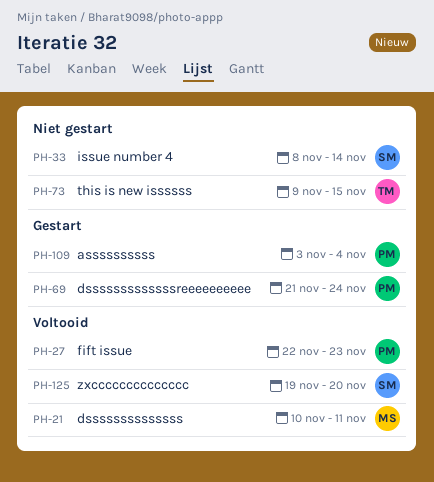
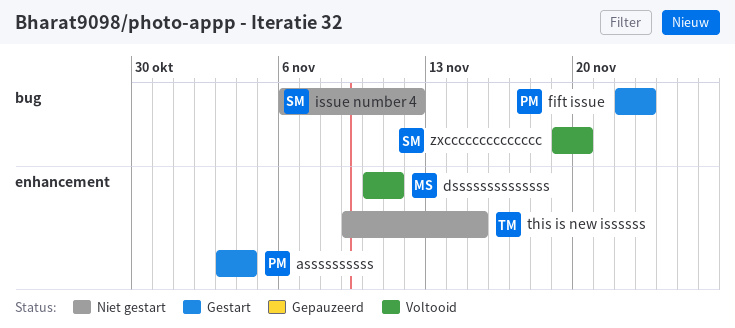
dsssssssssssssreeeeeeeeee: present -> none
fift issue, status: Voltooid -> Gestart
issue number 4, start: Nov 8 -> Nov 6
issue number 4, due: Nov 14 -> Nov 12

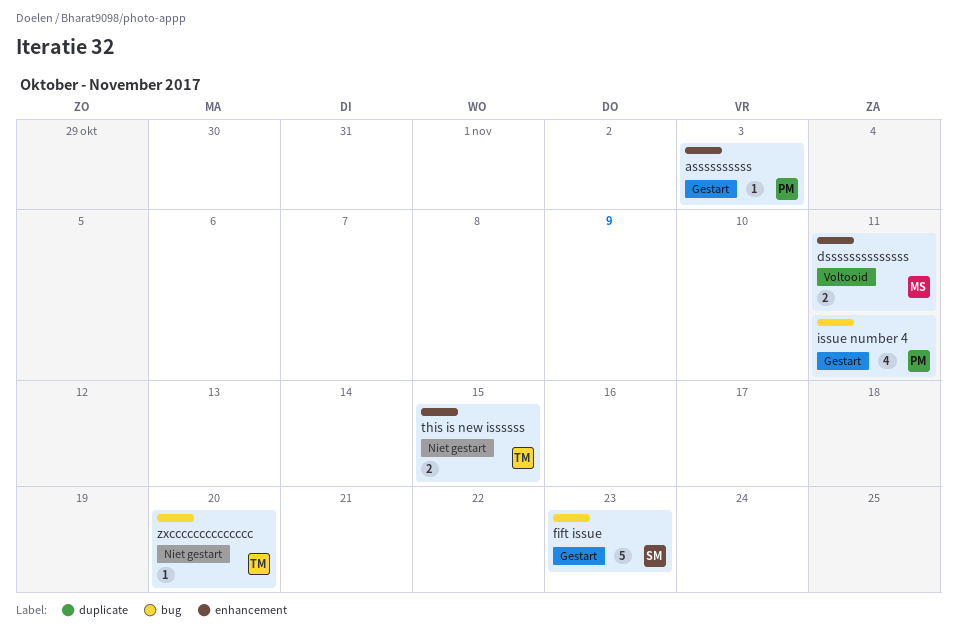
assssssssss, due: Nov 4 -> Nov 3
fift issue, owner: PM -> SM
issue number 4, status: Niet gestart -> Gestart
issue number 4, owner: SM -> PM
issue number 4, due: Nov 12 -> Nov 11
zxcccccccccccccc, status: Voltooid -> Niet gestart
zxcccccccccccccc, owner: SM -> TM

